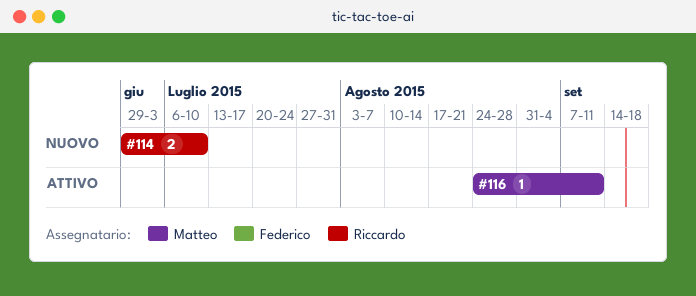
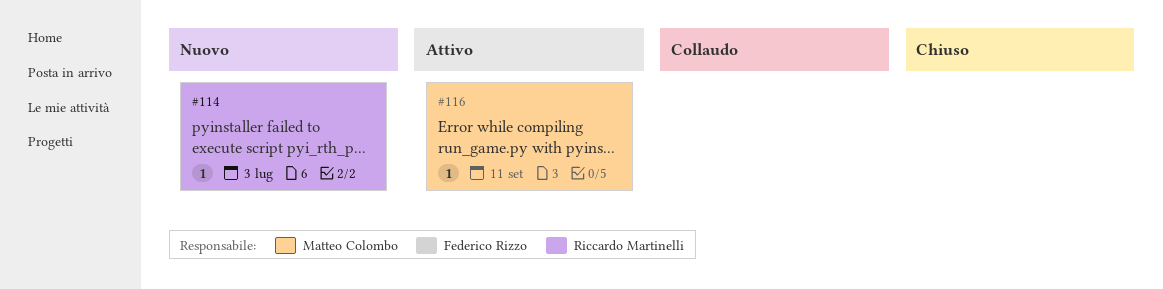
#114, estimate: 2 -> 1
#114, due: Jul 10 -> Jul 3

